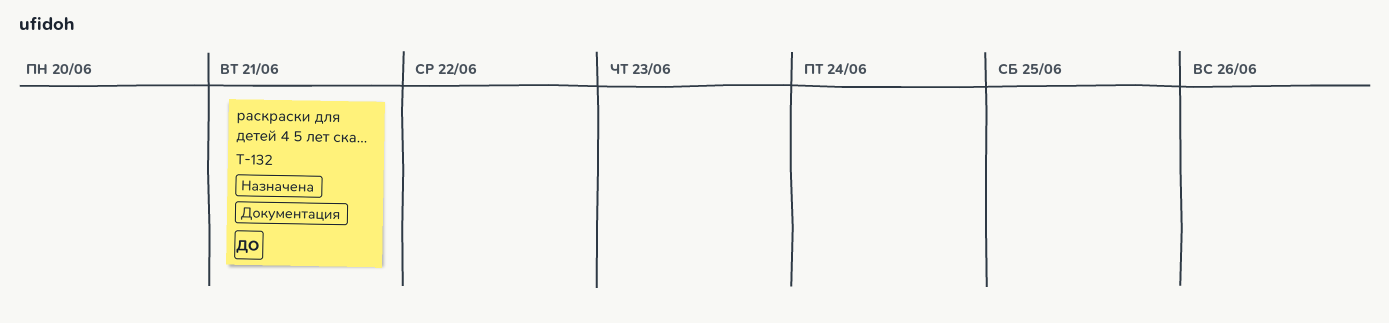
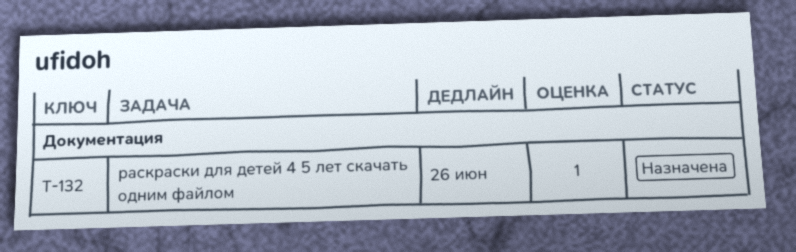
T-132, due: Jun 21 -> Jun 26

